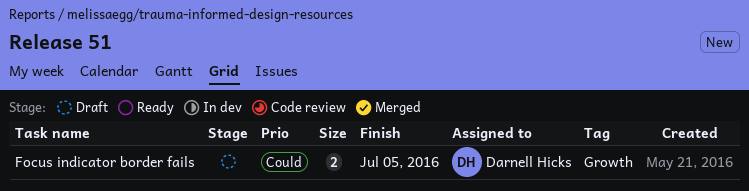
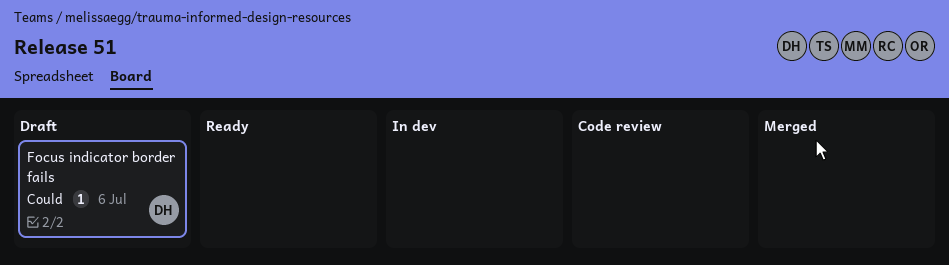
Focus indicator border fails, estimate: 2 -> 1
Focus indicator border fails, due: Jul 5 -> Jul 6

